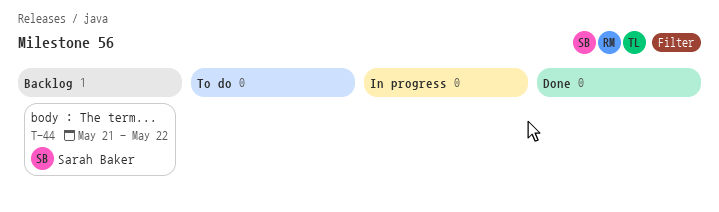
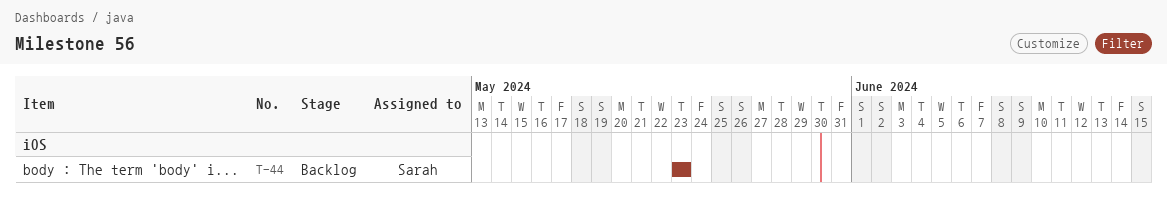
T-44, start: May 21 -> May 23
T-44, due: May 22 -> May 23

